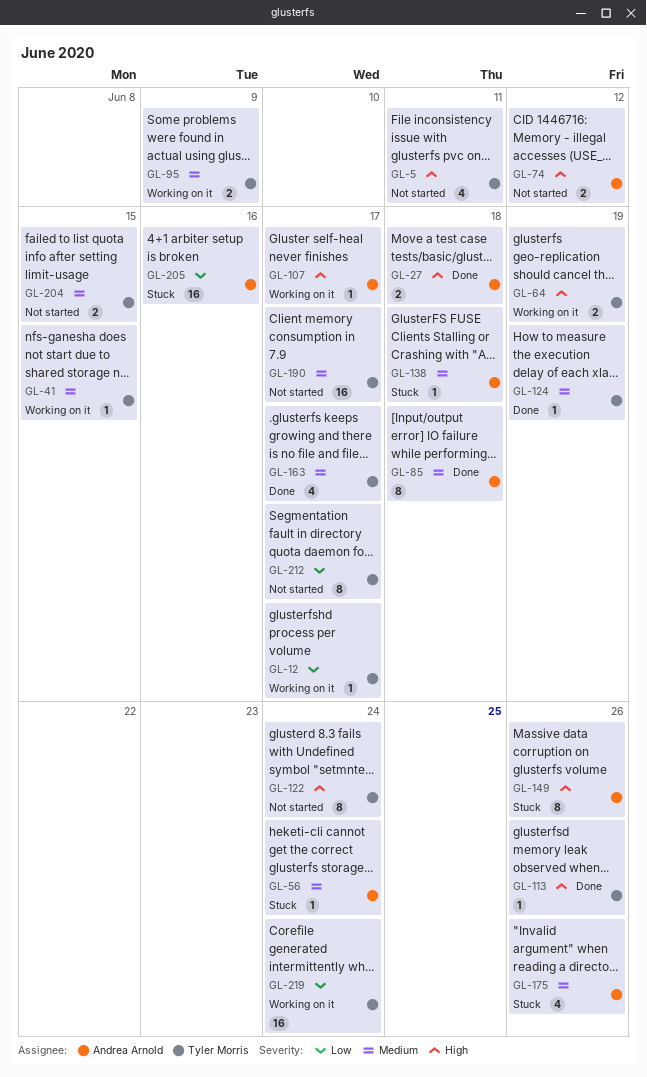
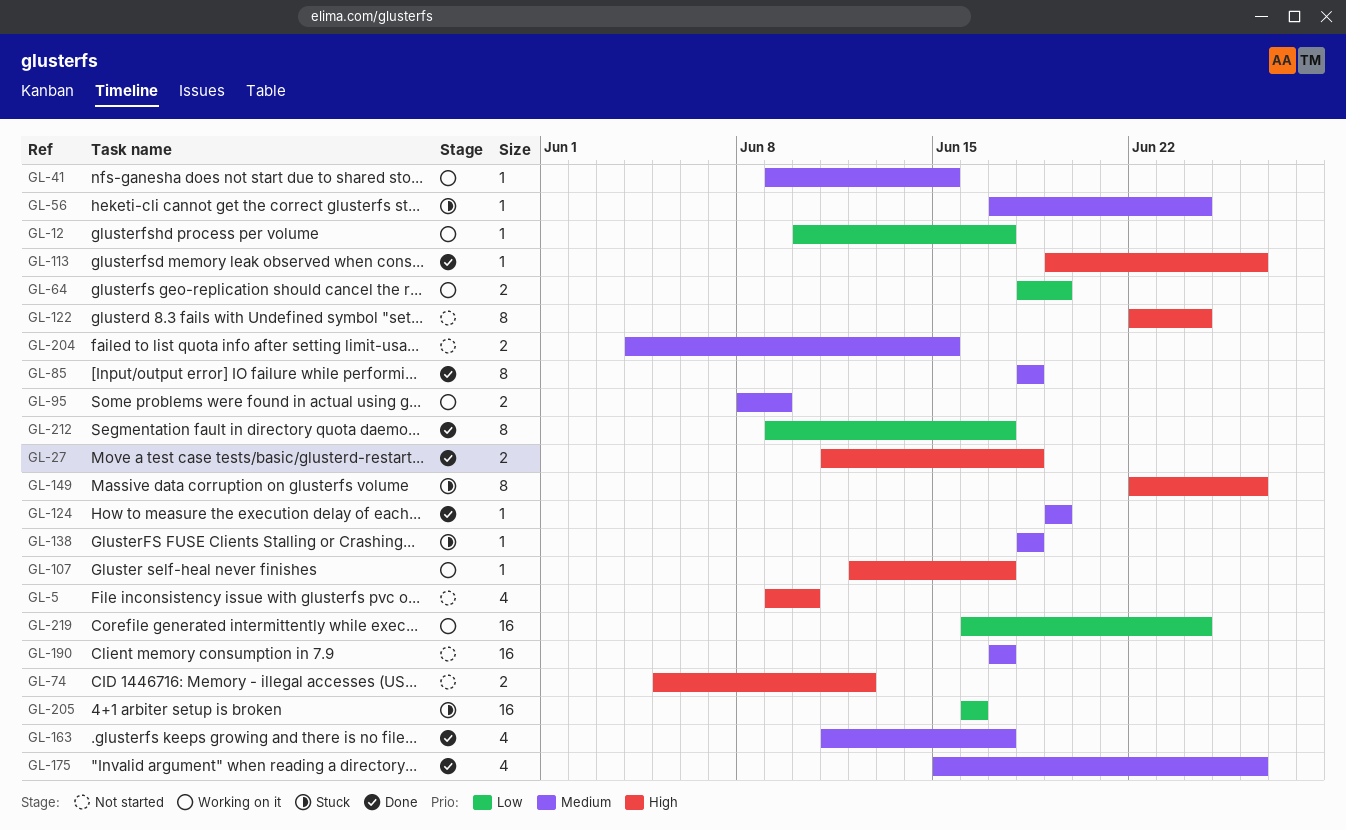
GL-5, due: Jun 11 -> Jun 10
GL-64, priority: High -> Low
GL-175, status: Stuck -> Done
GL-212, status: Not started -> Done

